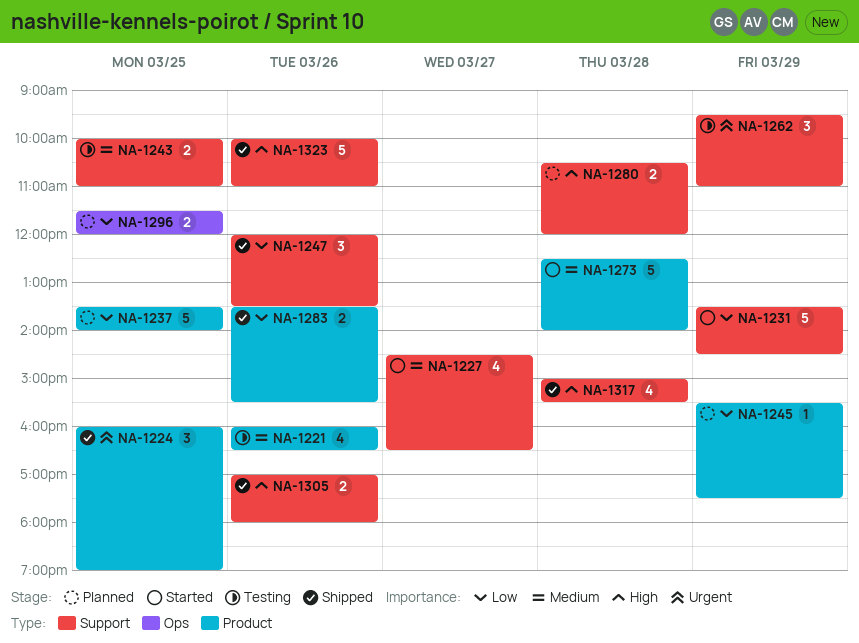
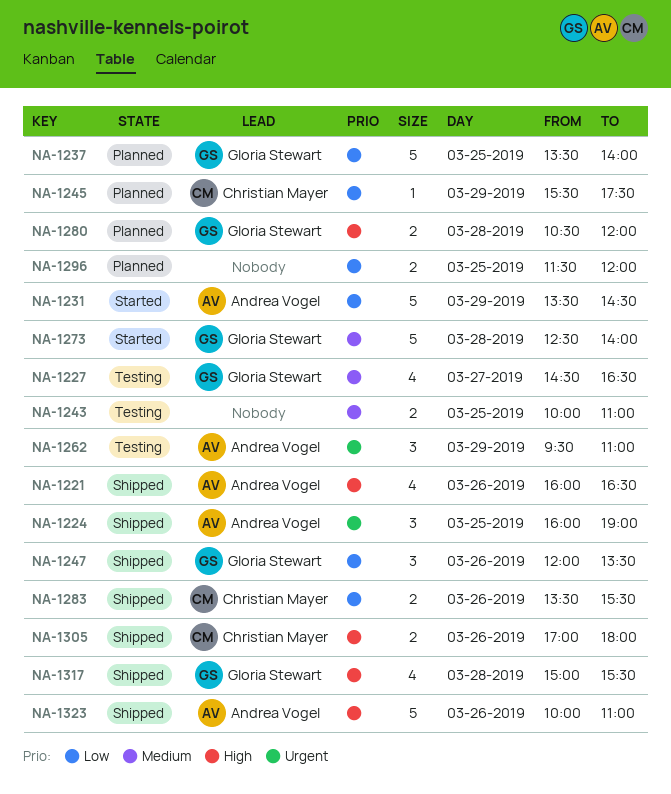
NA-1221, status: Testing -> Shipped
NA-1221, priority: Medium -> High
NA-1227, status: Started -> Testing

